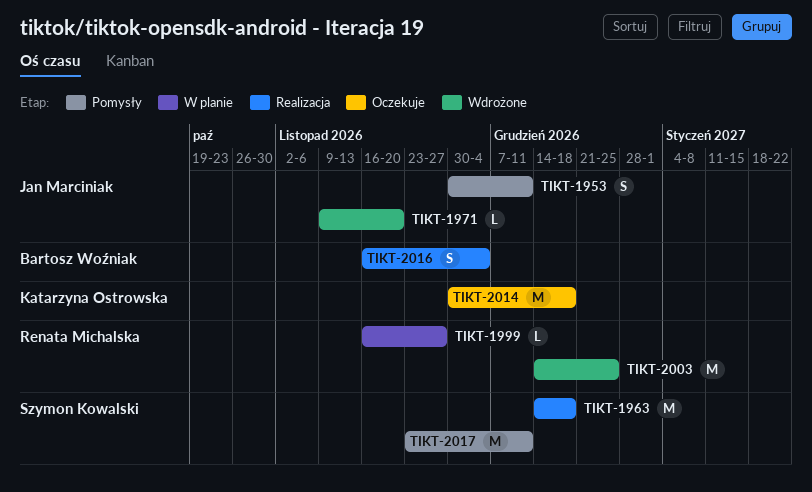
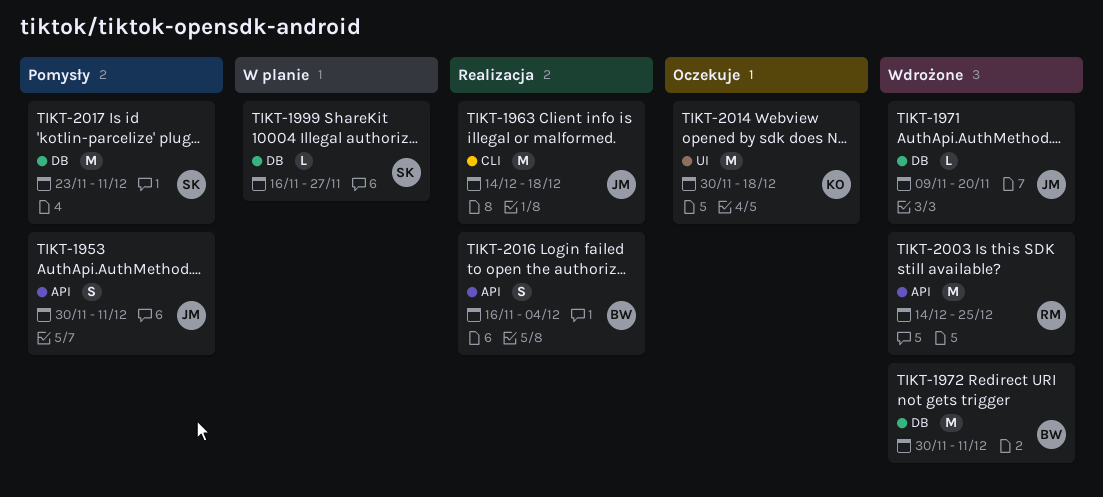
TIKT-1963, owner: Szymon Kowalski -> Jan Marciniak
TIKT-1972: none -> present
TIKT-1999, owner: Renata Michalska -> Szymon Kowalski

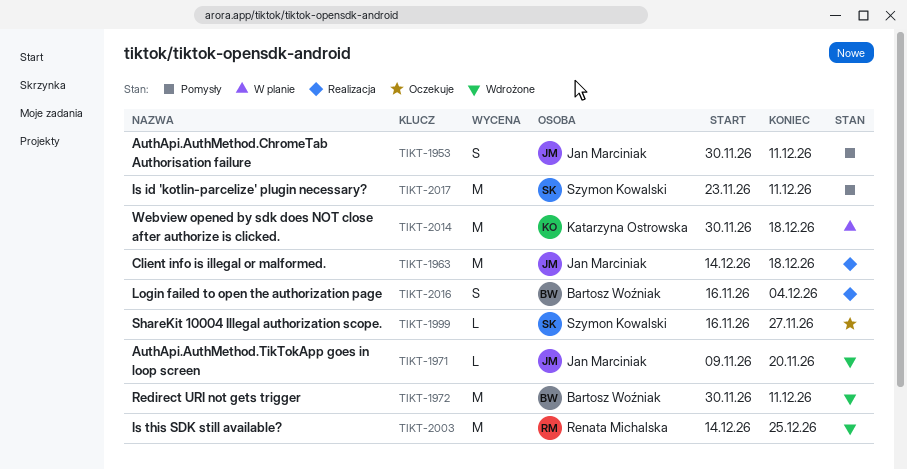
TIKT-1999, status: W planie -> Oczekuje
TIKT-2014, status: Oczekuje -> W planie

